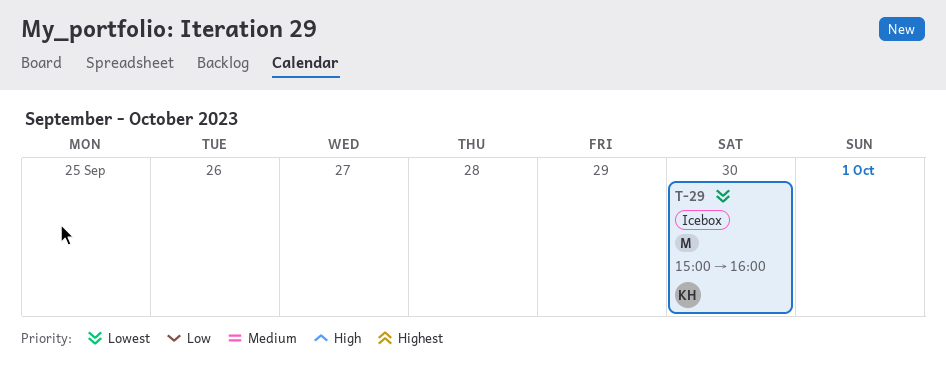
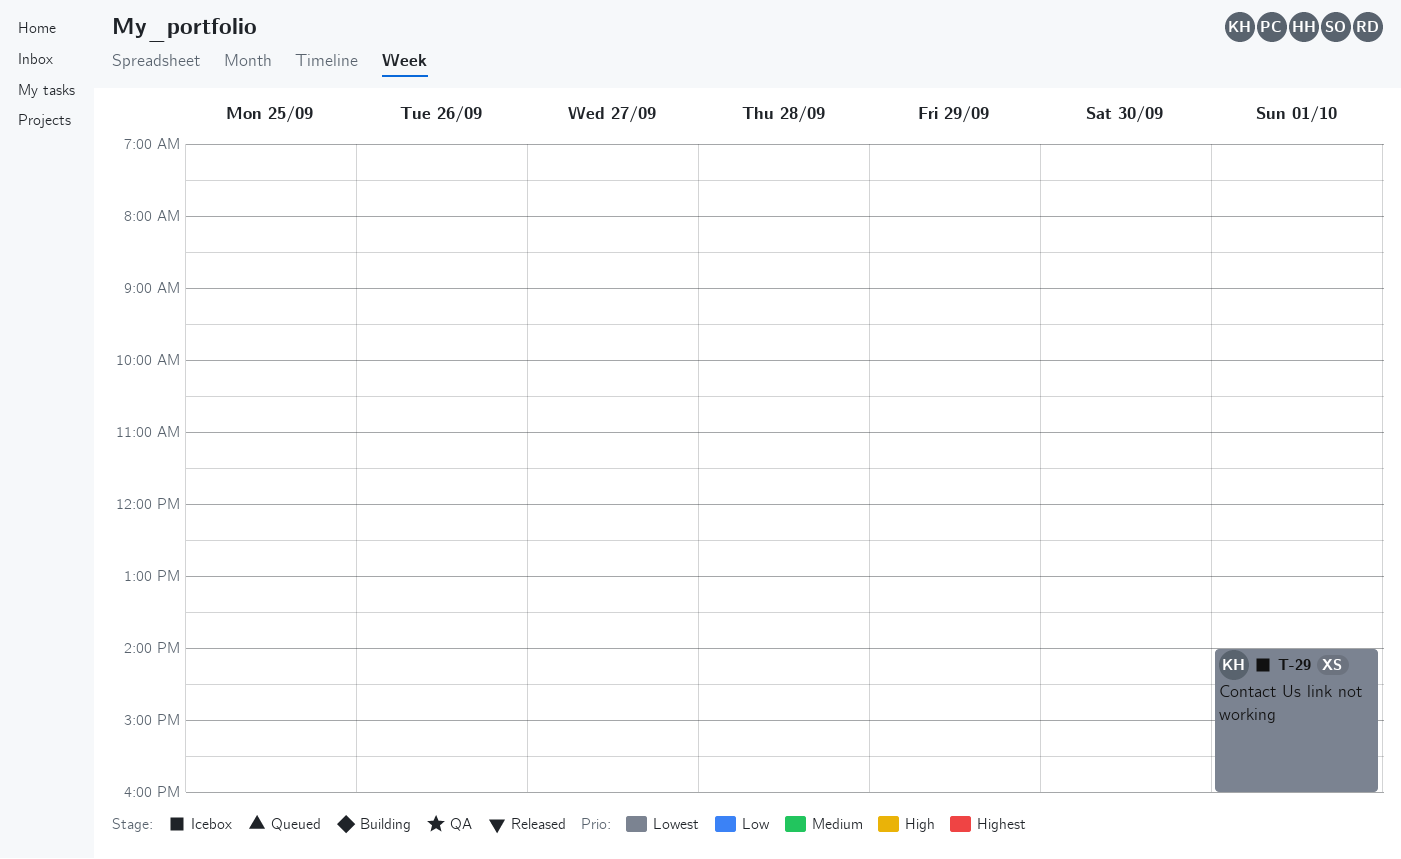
T-29, estimate: M -> XS
T-29, day: Sep 30 -> Oct 1
T-29, begins: 15:00 -> 14:00

